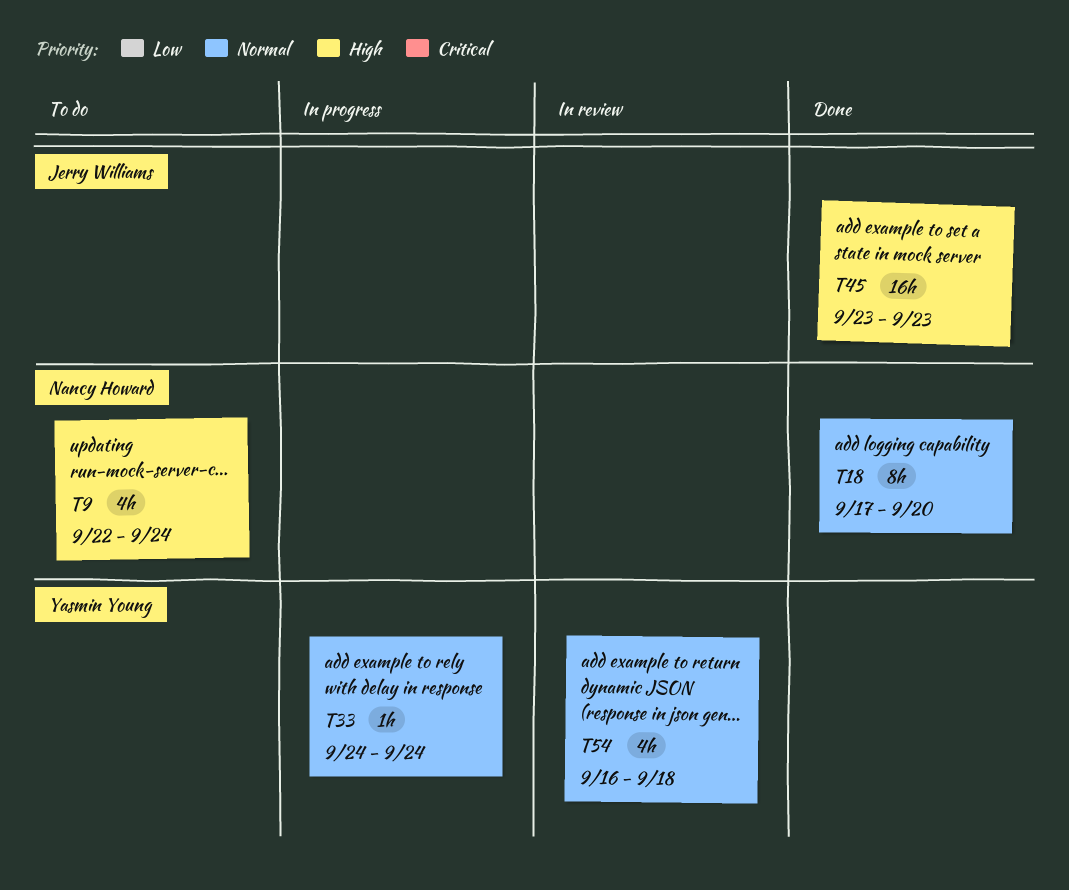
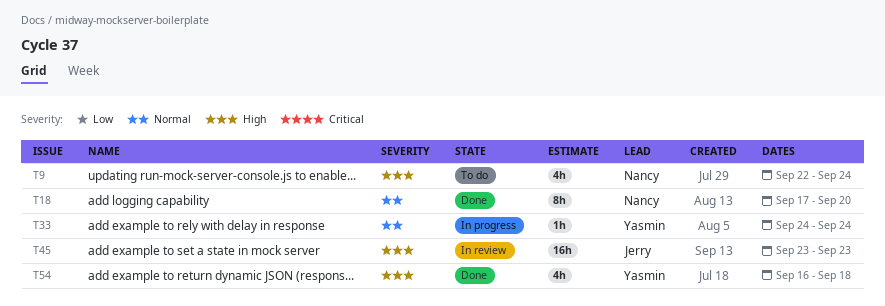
T45, status: Done -> In review
T54, status: In review -> Done
T54, priority: Normal -> High

